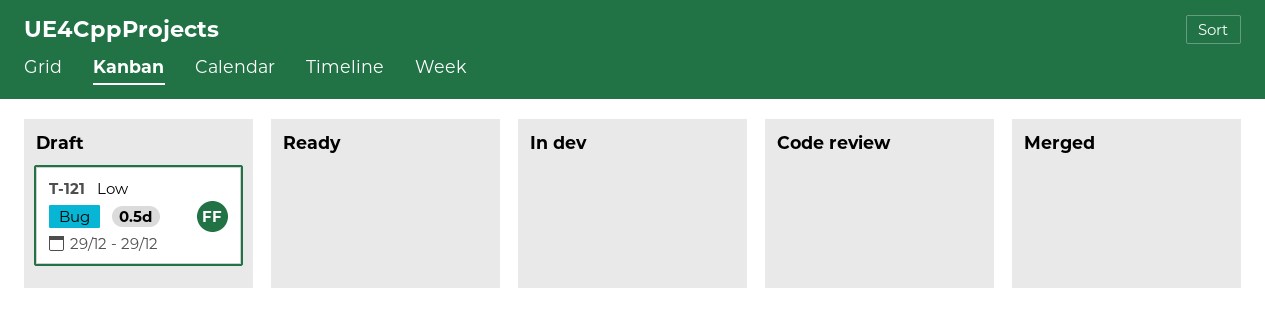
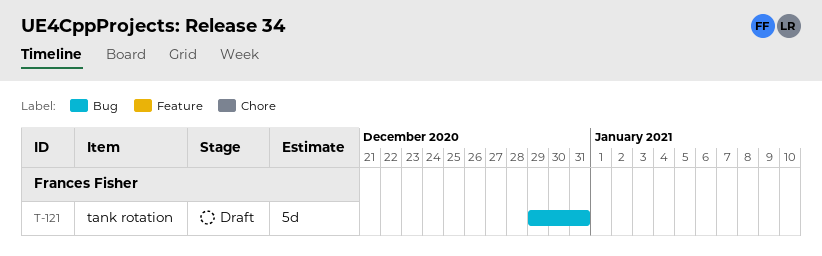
T-121, estimate: 0.5d -> 5d
T-121, due: Dec 29 -> Dec 31

